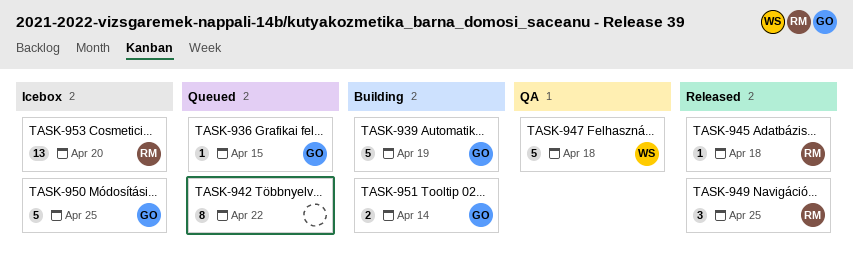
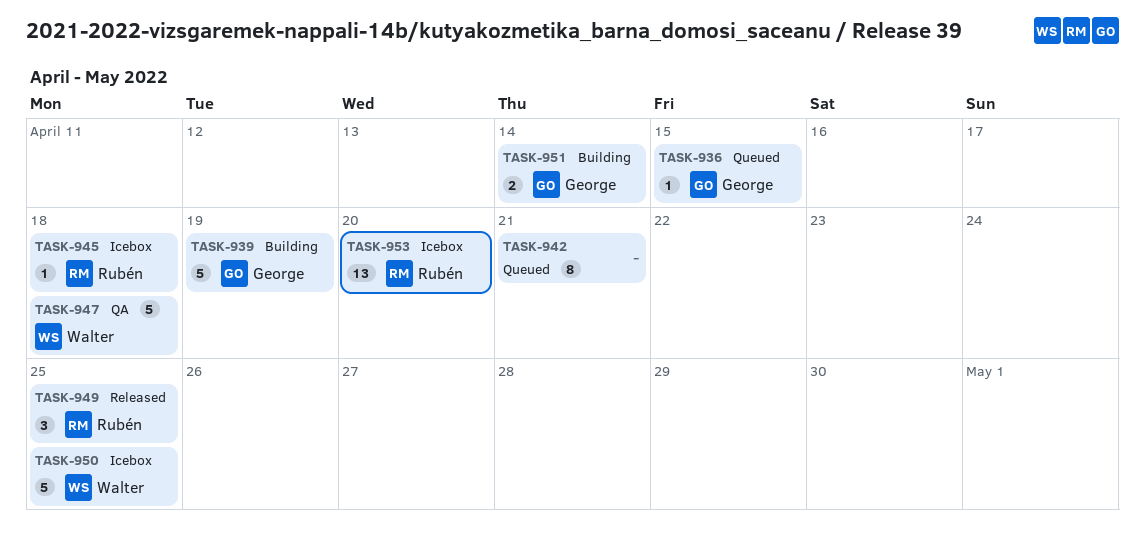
TASK-942, due: Apr 22 -> Apr 21
TASK-945, status: Released -> Icebox
TASK-950, owner: George -> Walter

